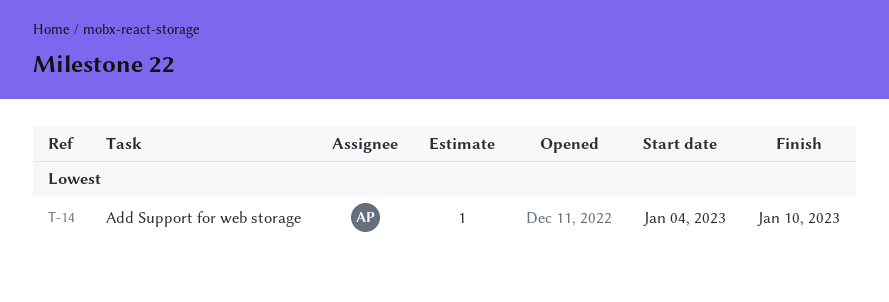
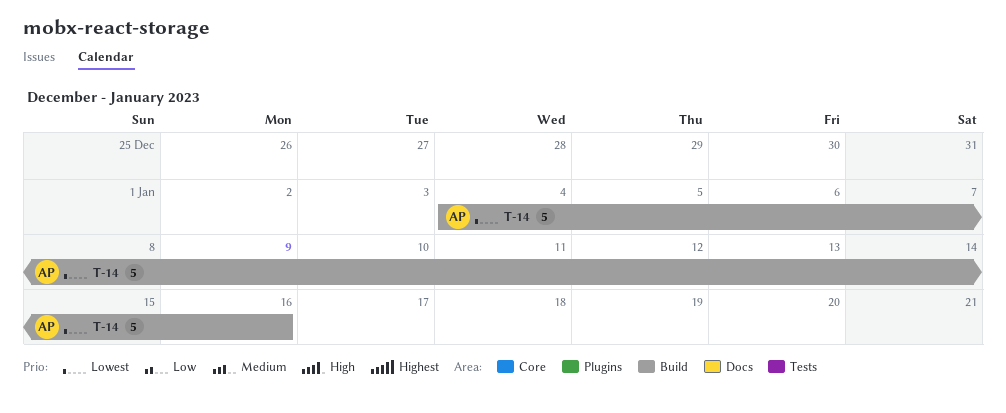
T-14, estimate: 1 -> 5
T-14, due: Jan 10 -> Jan 16

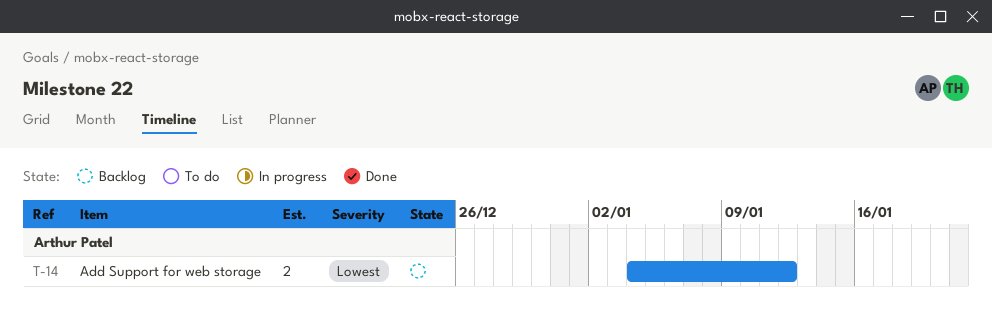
T-14, estimate: 5 -> 2
T-14, due: Jan 16 -> Jan 12

